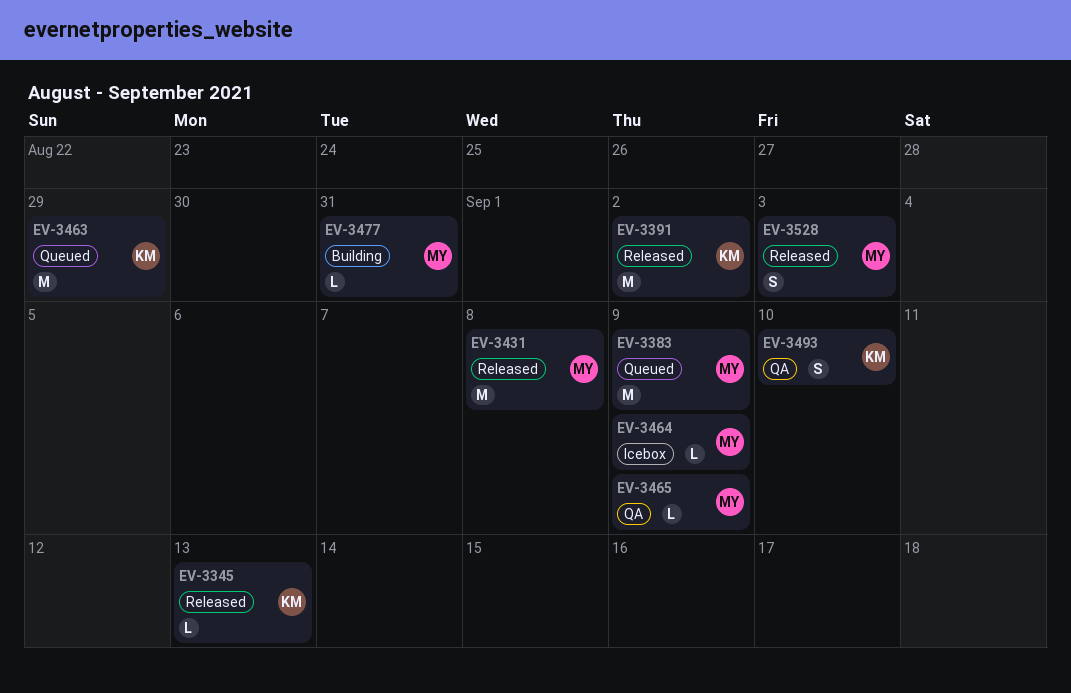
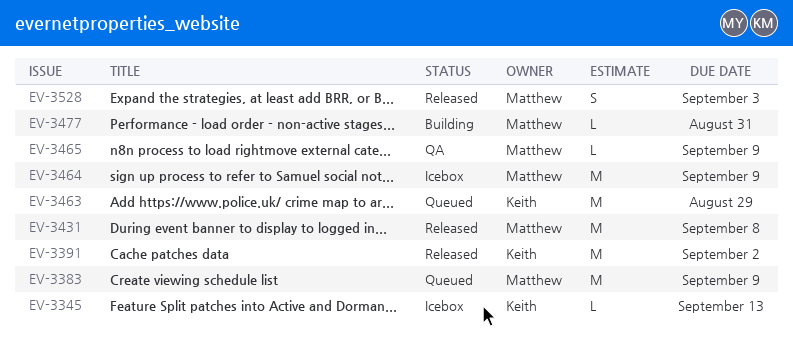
EV-3345, status: Released -> Icebox
EV-3464, estimate: L -> M
EV-3493: present -> none

